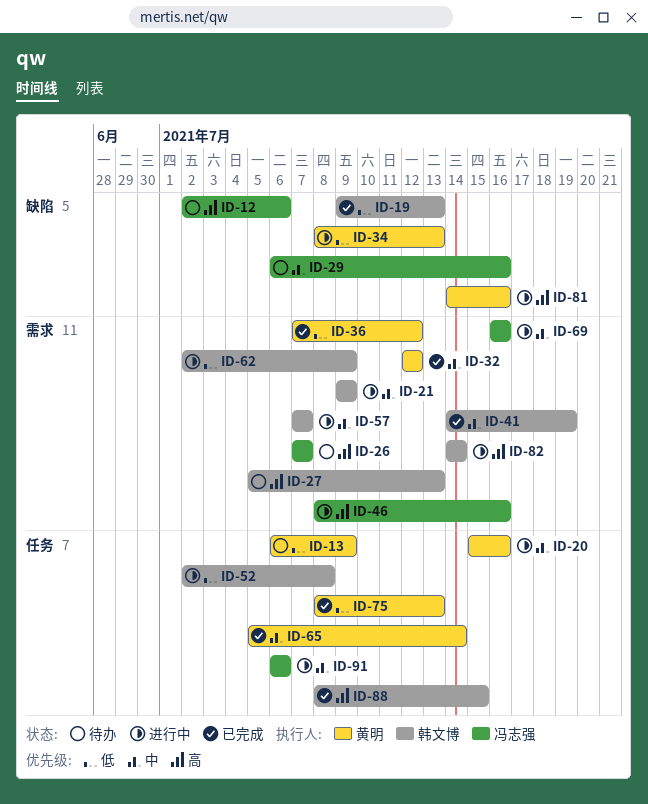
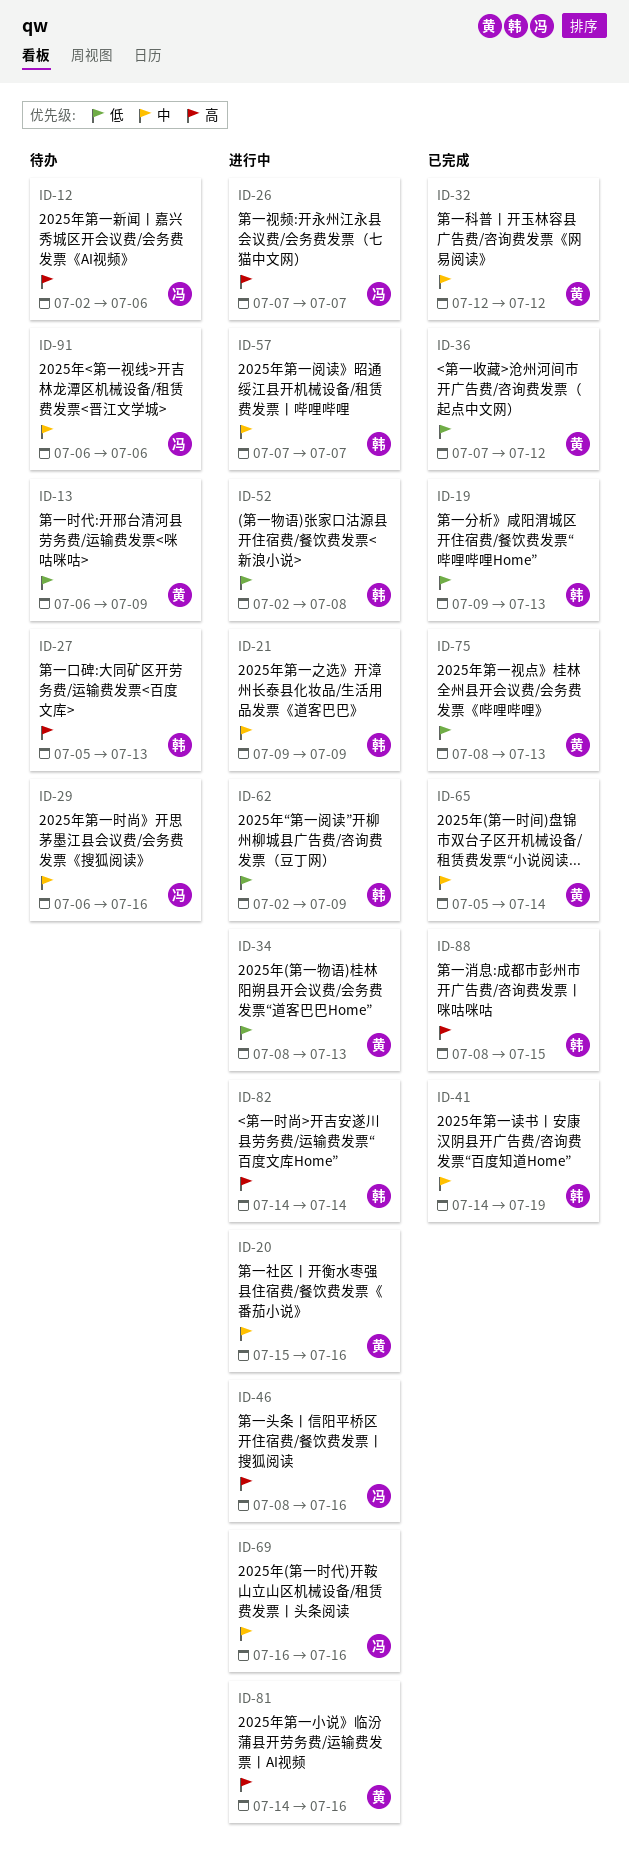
ID-26, status: 待办 -> 进行中
ID-91, status: 进行中 -> 待办

